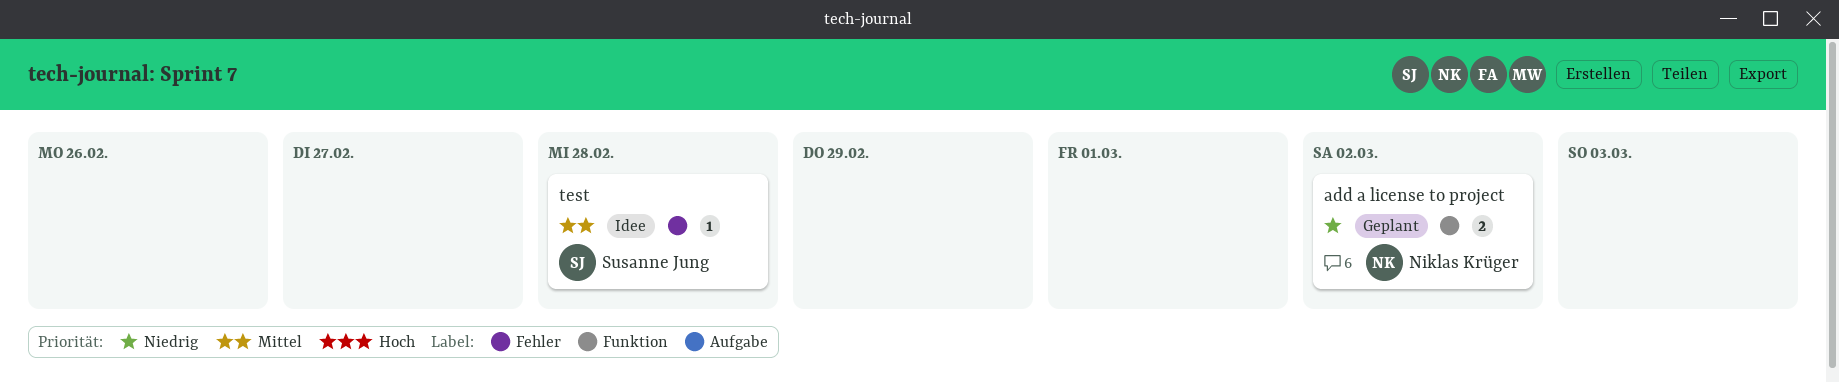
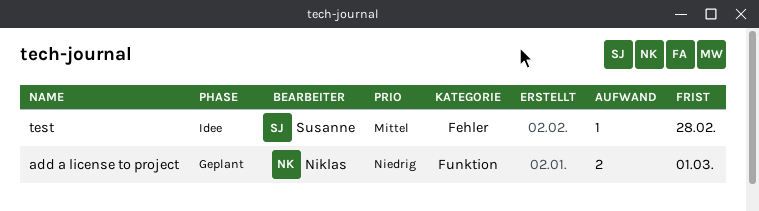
add a license to project, due: Mar 2 -> Mar 1

